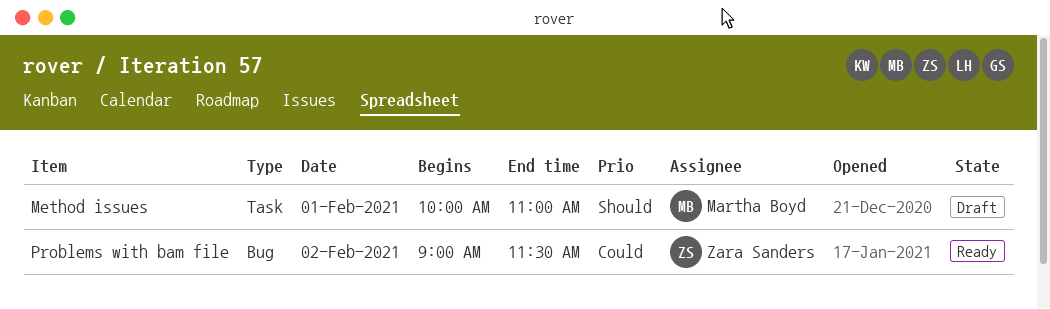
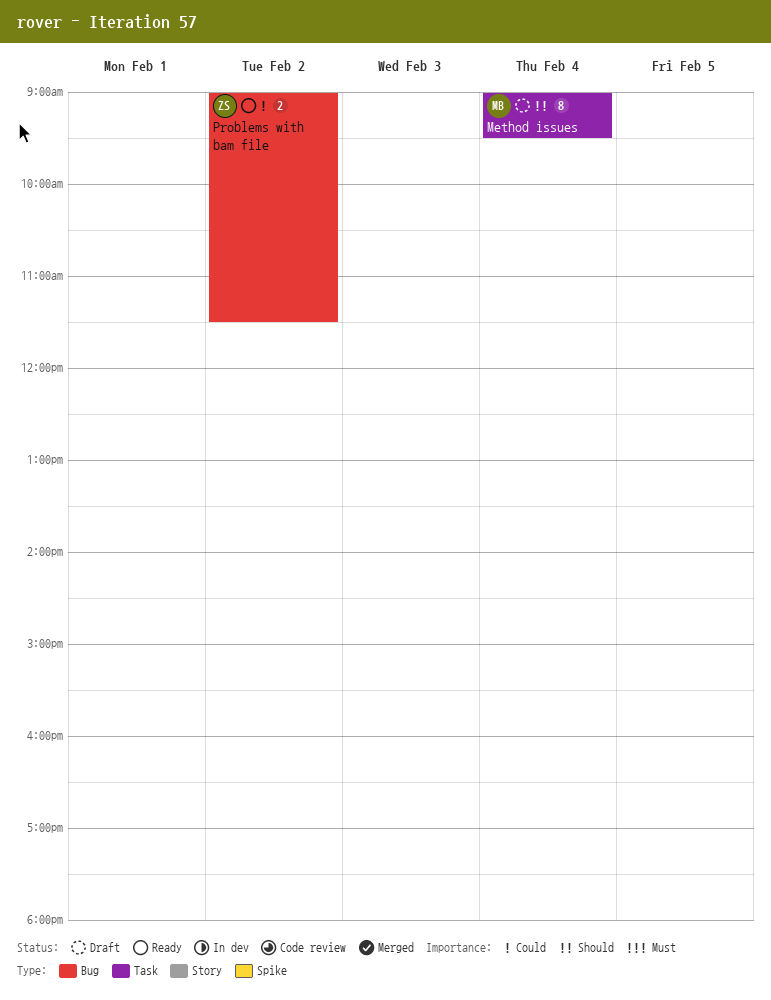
Method issues, day: Feb 1 -> Feb 4
Method issues, begins: 10:00 -> 09:00
Method issues, ends: 11:00 -> 09:30

